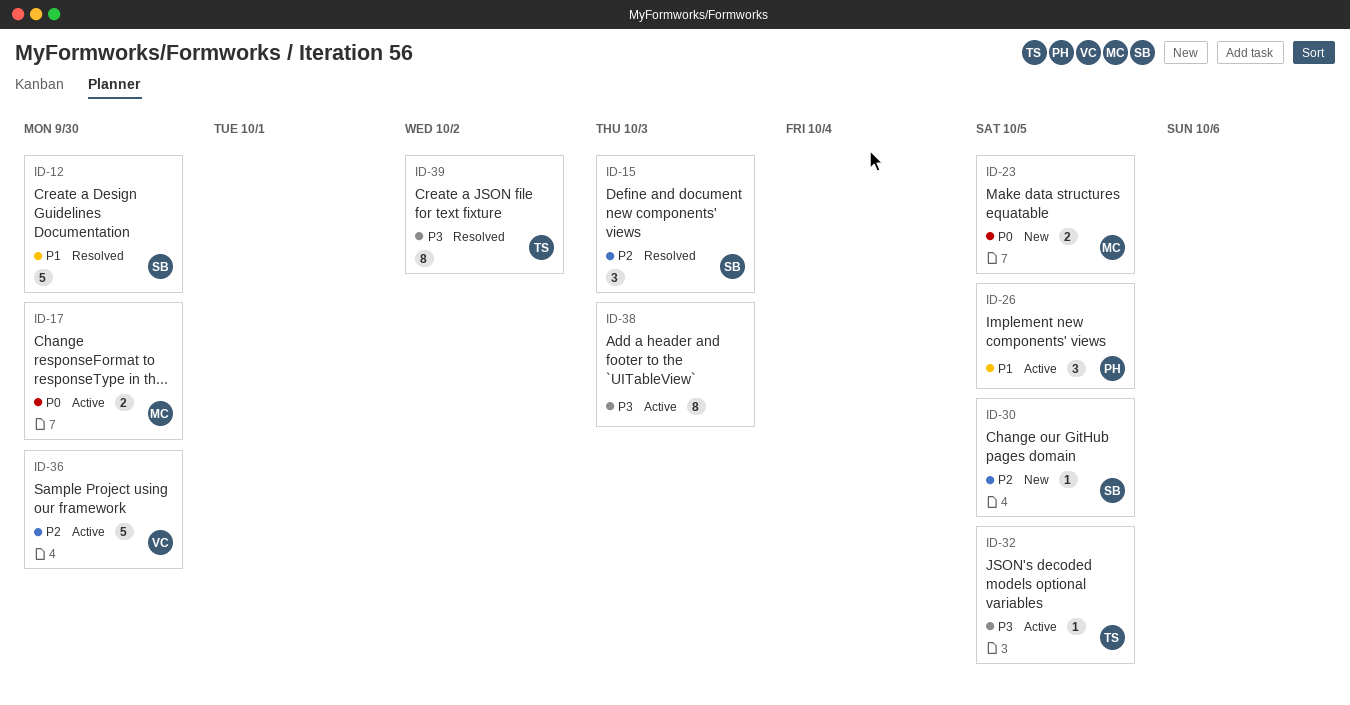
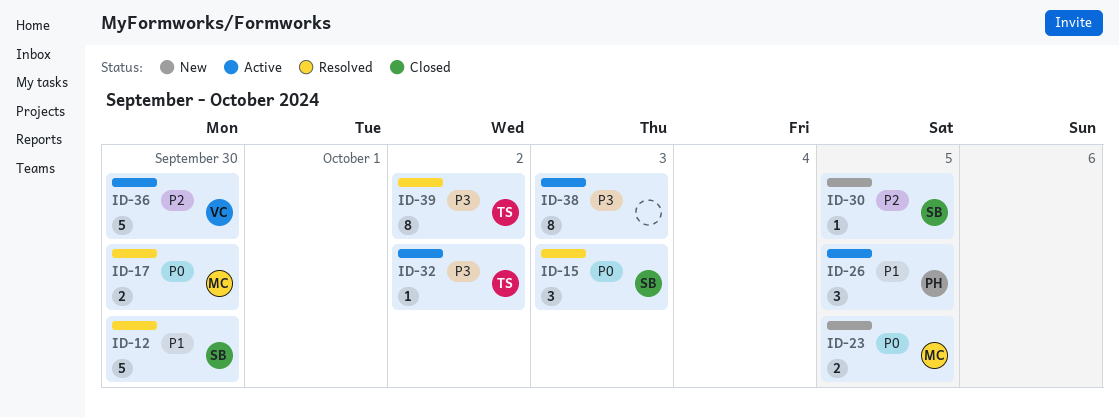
ID-15, priority: P2 -> P0
ID-17, status: Active -> Resolved
ID-32, due: Oct 5 -> Oct 2

